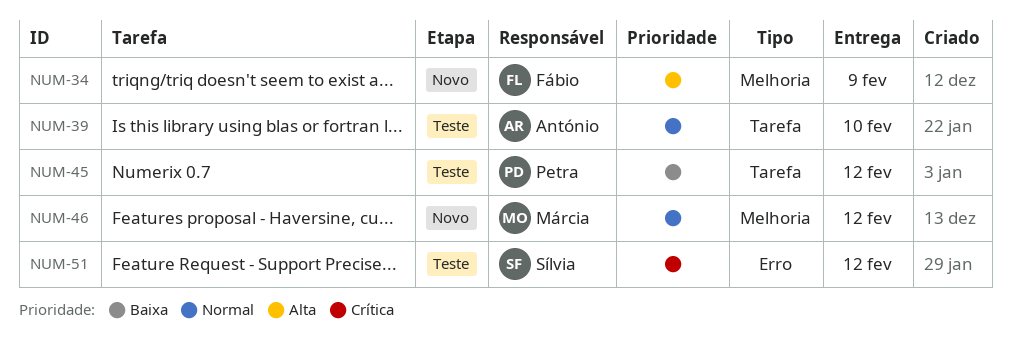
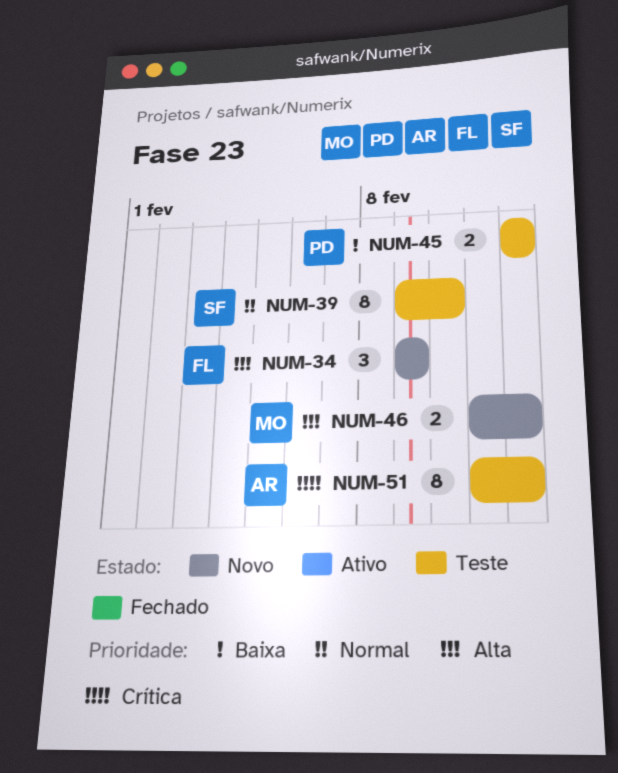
NUM-39, owner: António -> Sílvia
NUM-46, priority: Normal -> Alta
NUM-51, owner: Sílvia -> António

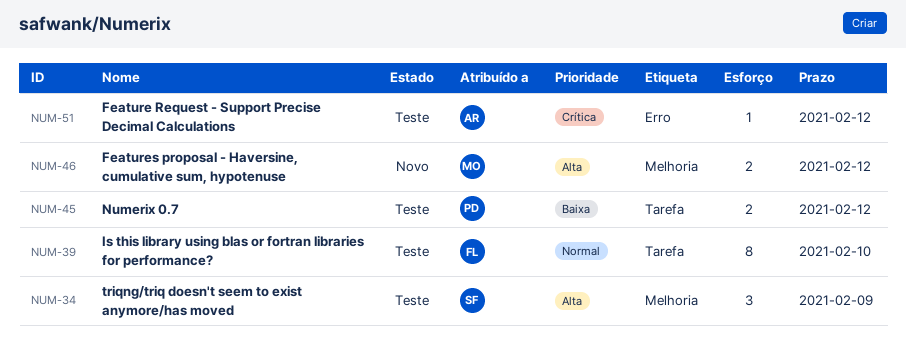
NUM-34, status: Novo -> Teste
NUM-34, owner: FL -> SF
NUM-39, owner: SF -> FL
NUM-51, estimate: 8 -> 1

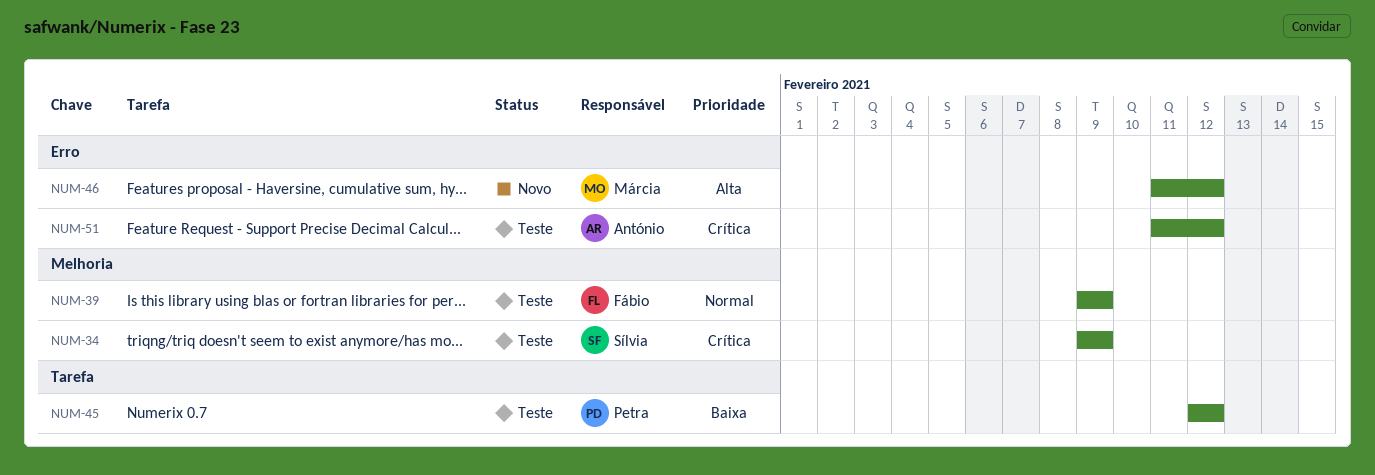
NUM-34, priority: Alta -> Crítica
NUM-39, label: Tarefa -> Melhoria
NUM-39, due: Feb 10 -> Feb 9
NUM-46, label: Melhoria -> Erro

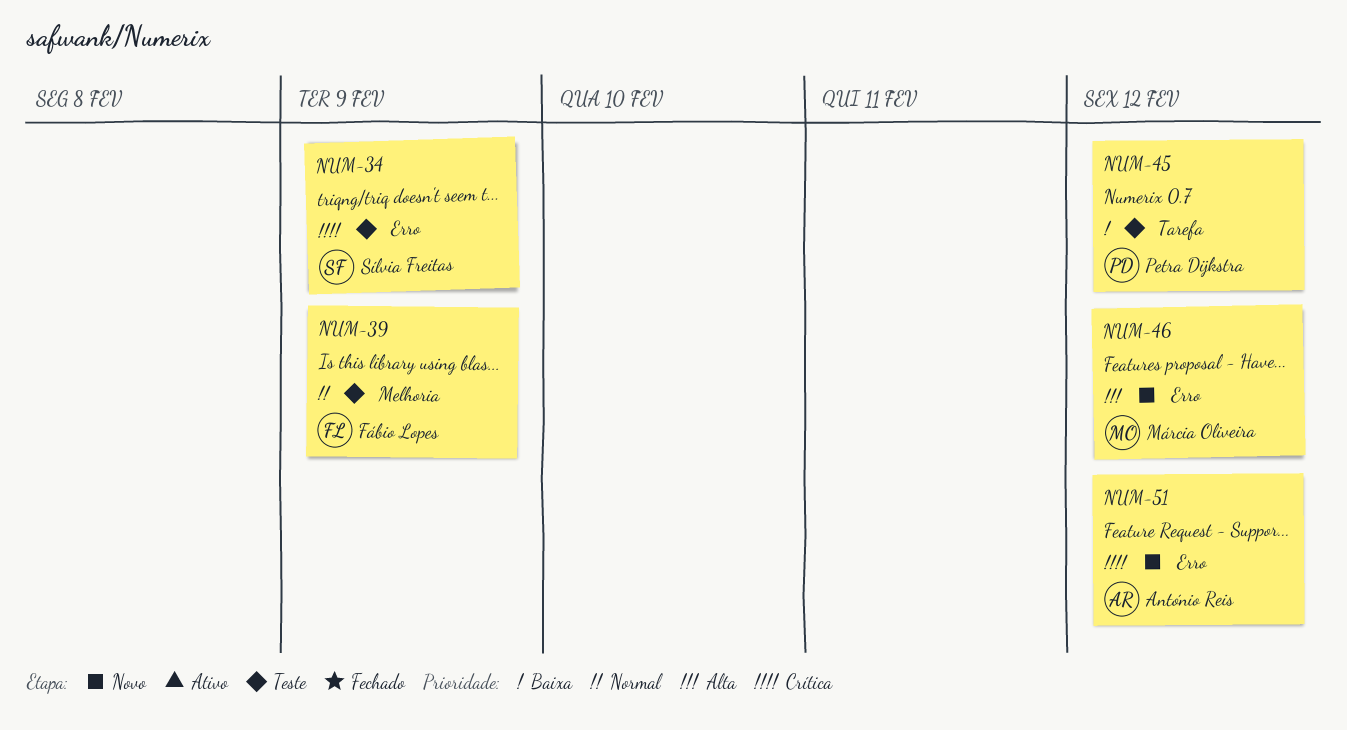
NUM-34, label: Melhoria -> Erro
NUM-51, status: Teste -> Novo

